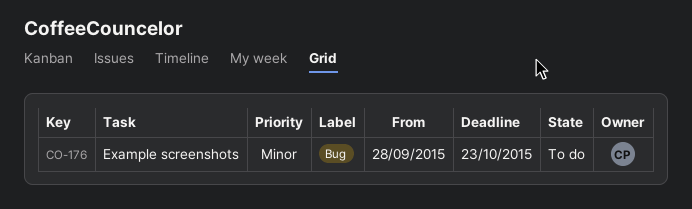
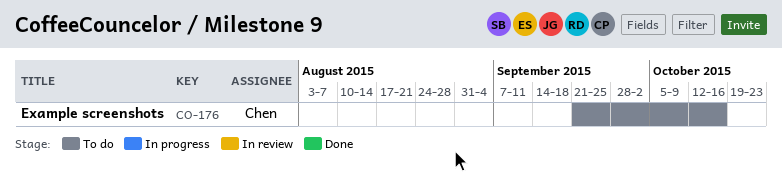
CO-176, start: Sep 28 -> Sep 21
CO-176, due: Oct 23 -> Oct 16

